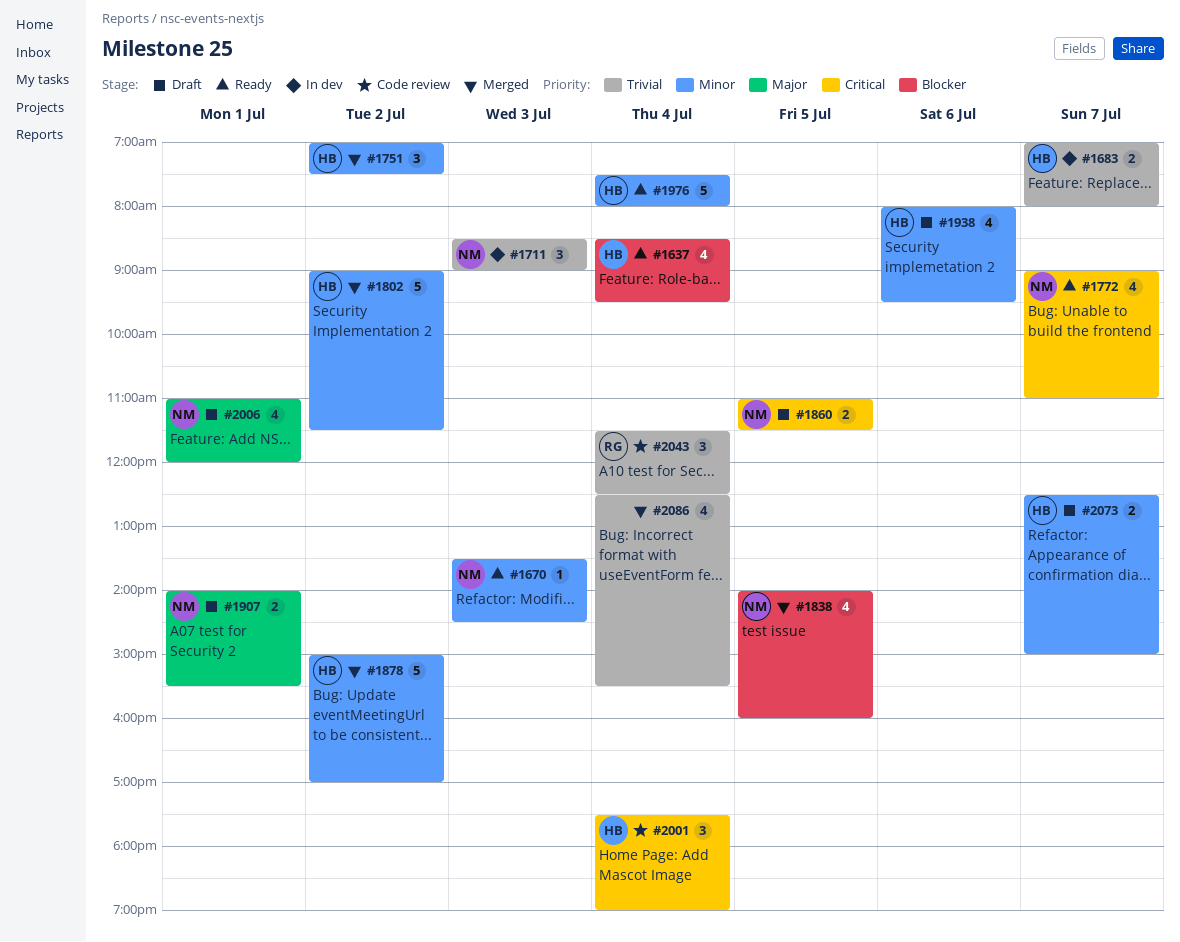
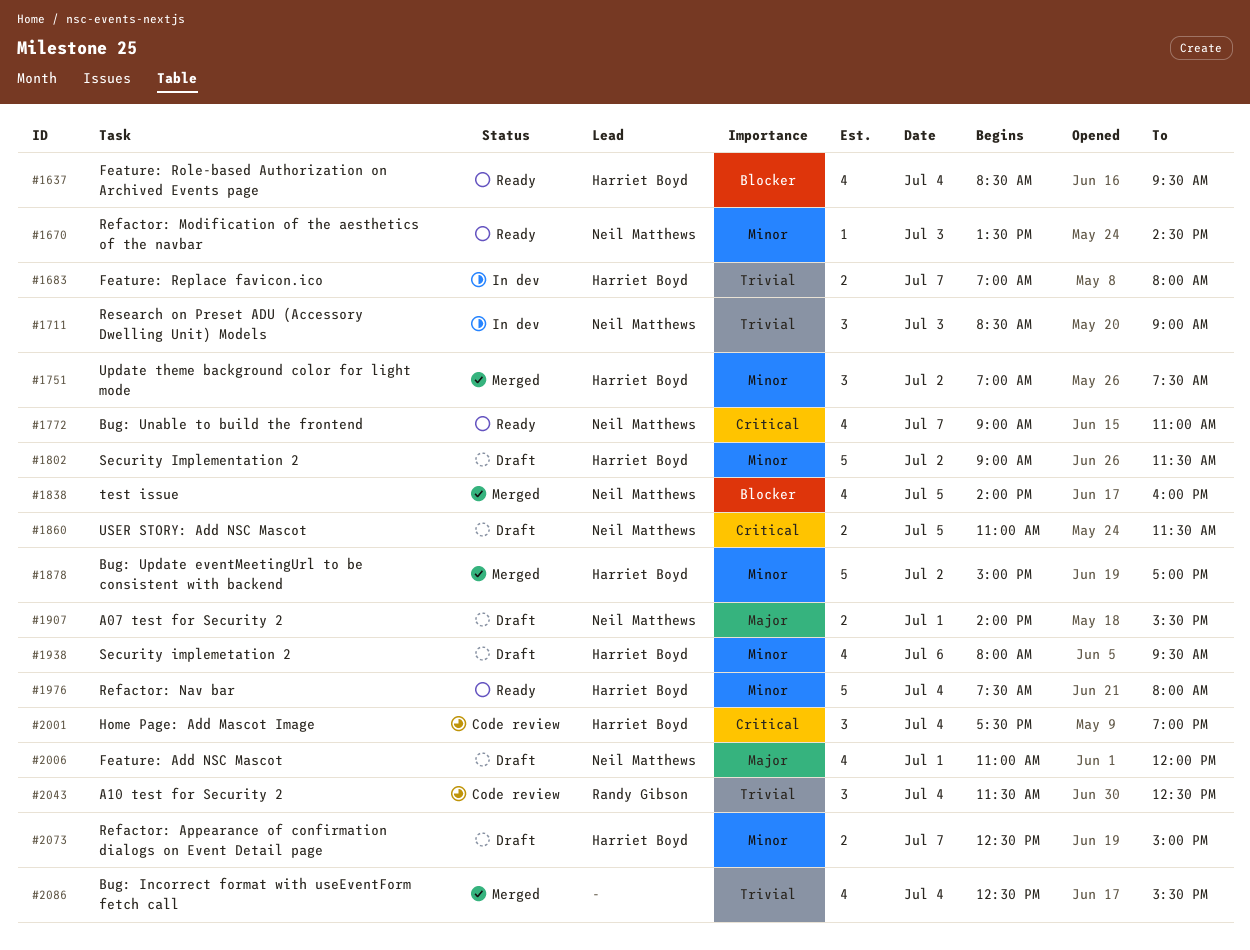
#1802, status: Merged -> Draft

